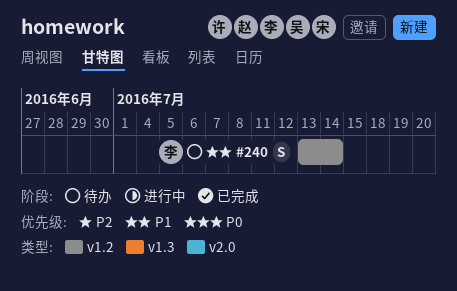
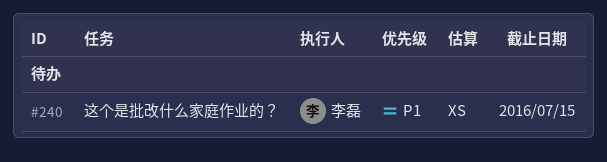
#240, estimate: S -> XS
#240, due: Jul 14 -> Jul 15

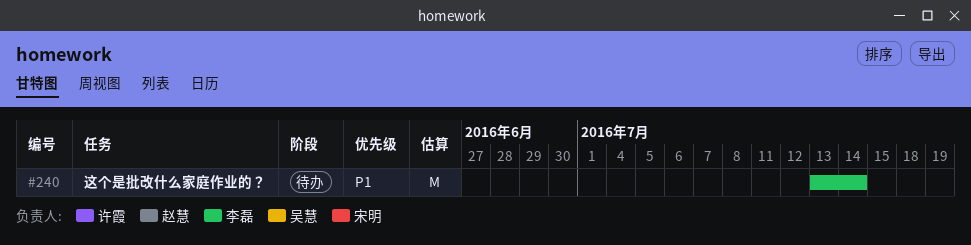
#240, estimate: XS -> M
#240, due: Jul 15 -> Jul 14

